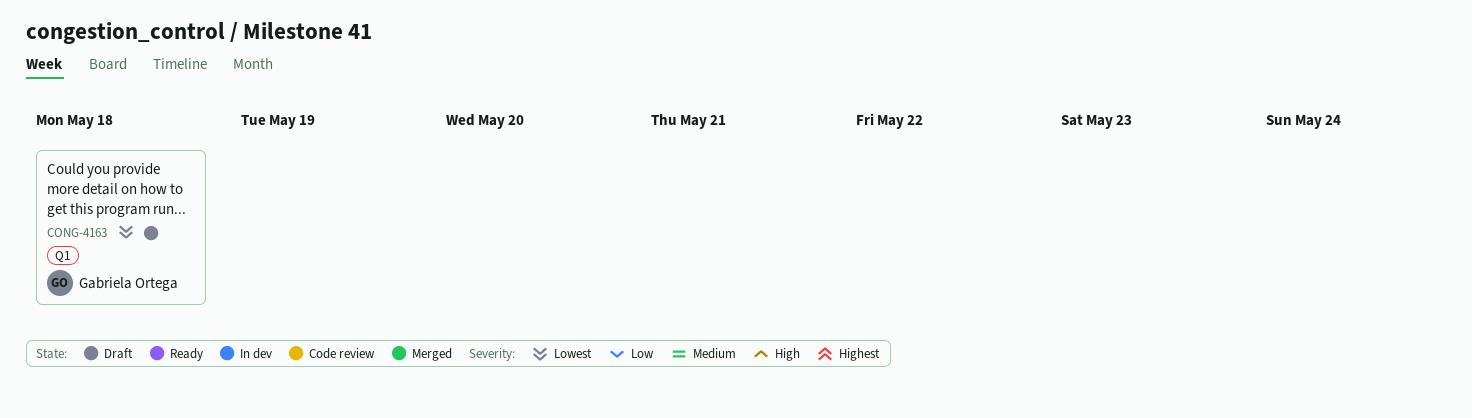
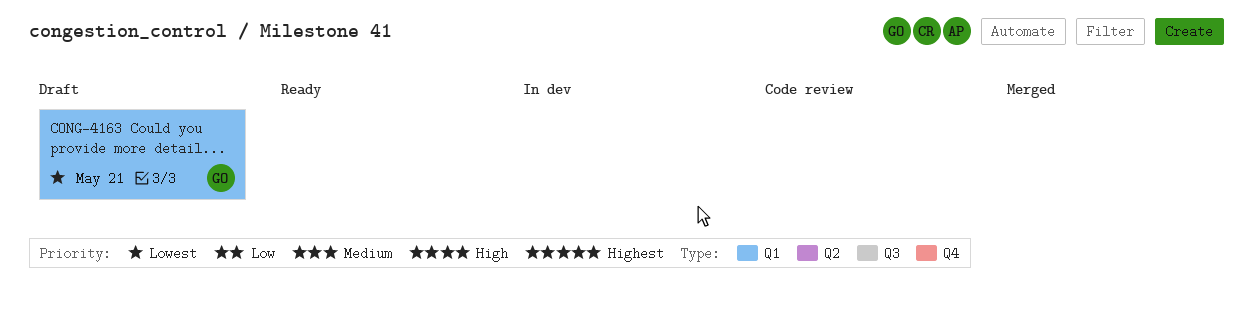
CONG-4163, due: May 18 -> May 21

